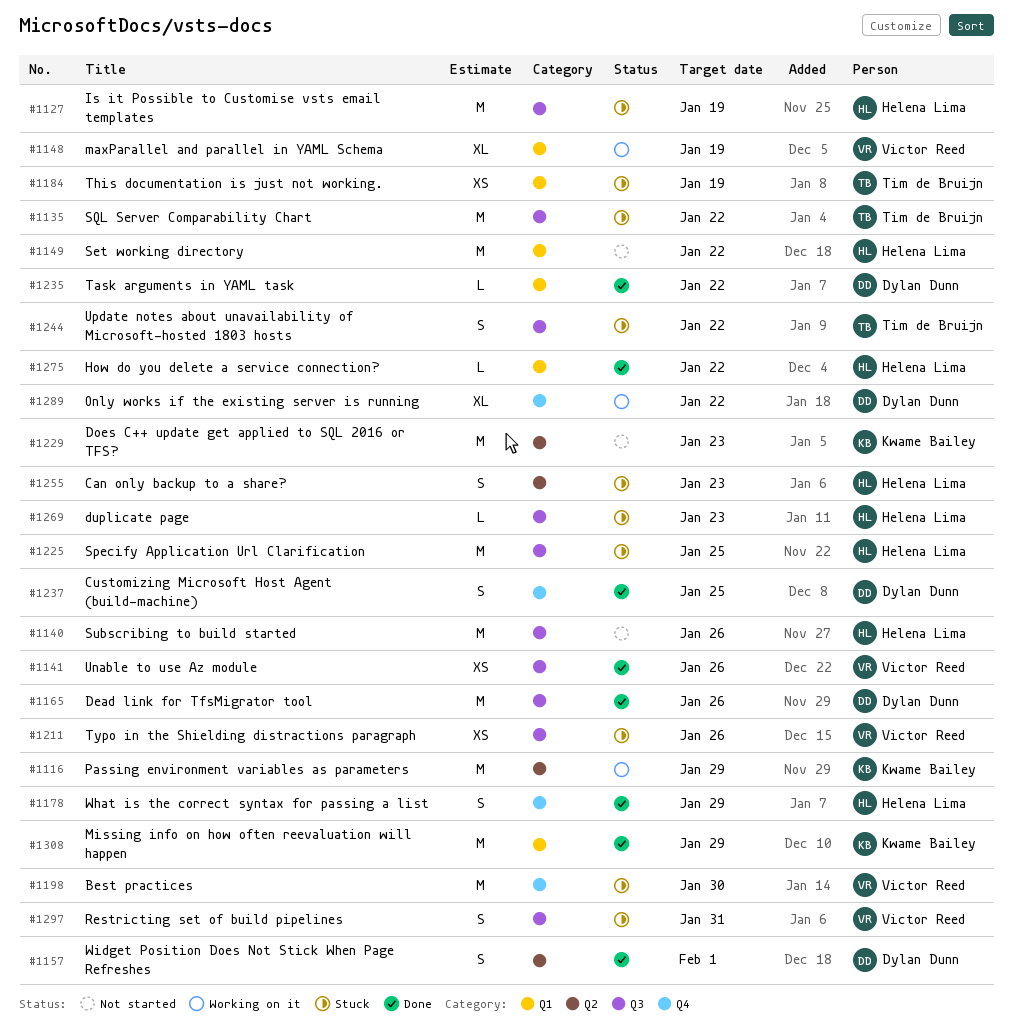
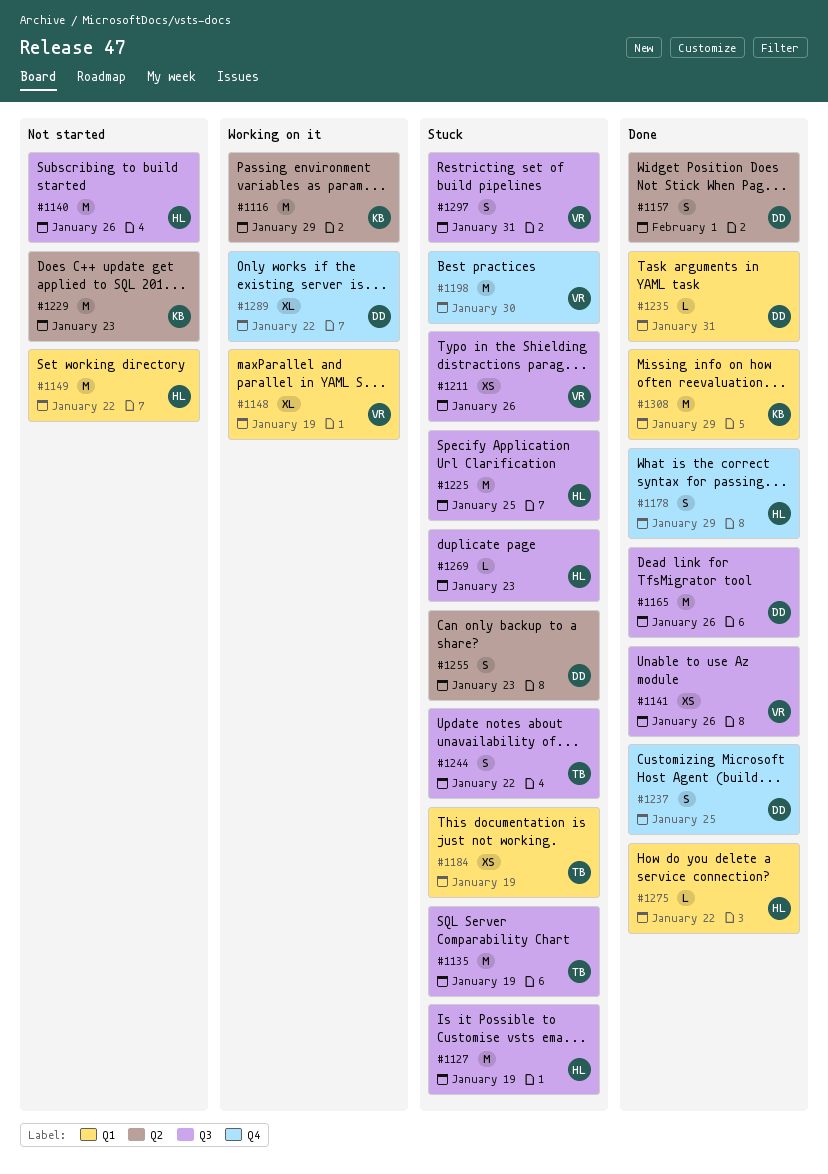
#1135, due: Jan 22 -> Jan 19
#1235, due: Jan 22 -> Jan 31
#1255, owner: Helena Lima -> Dylan Dunn

